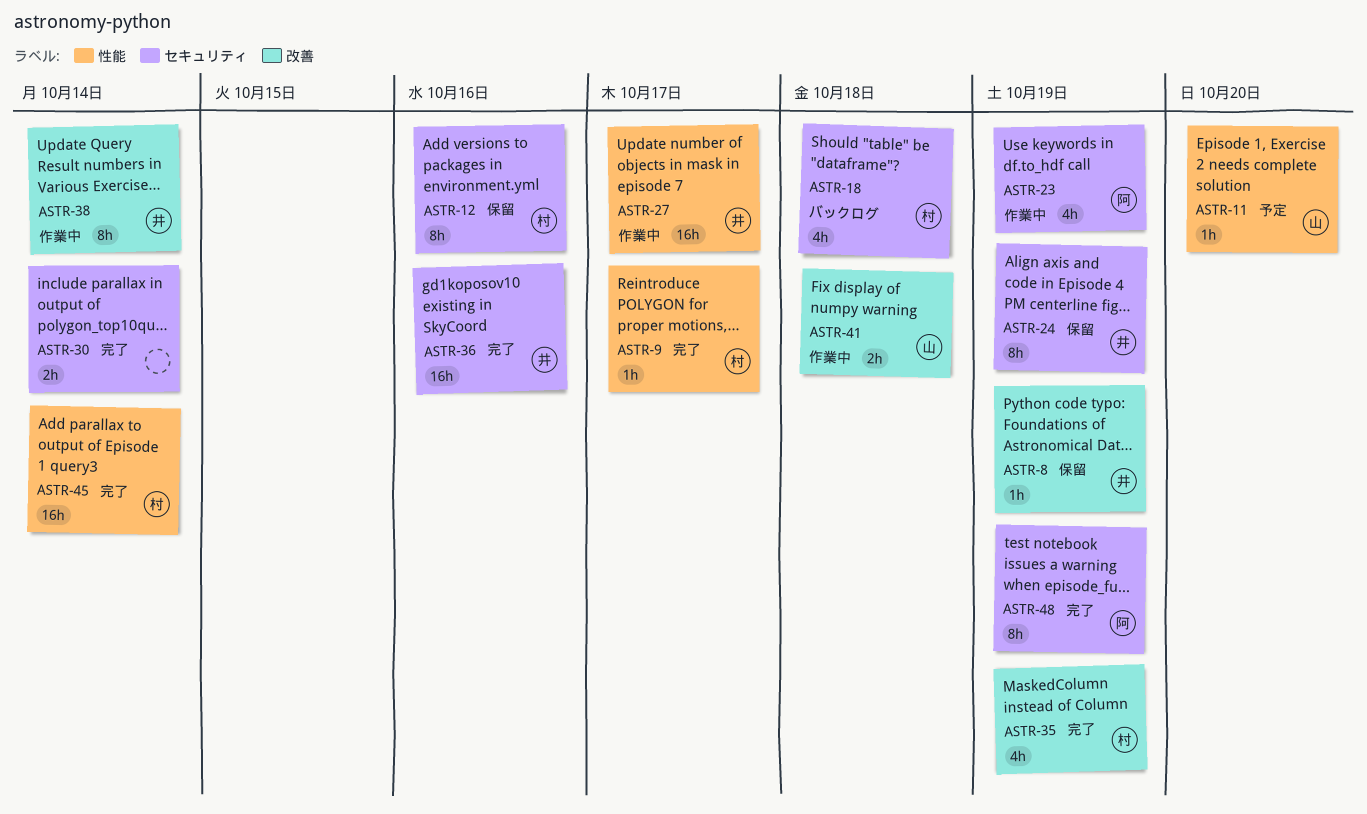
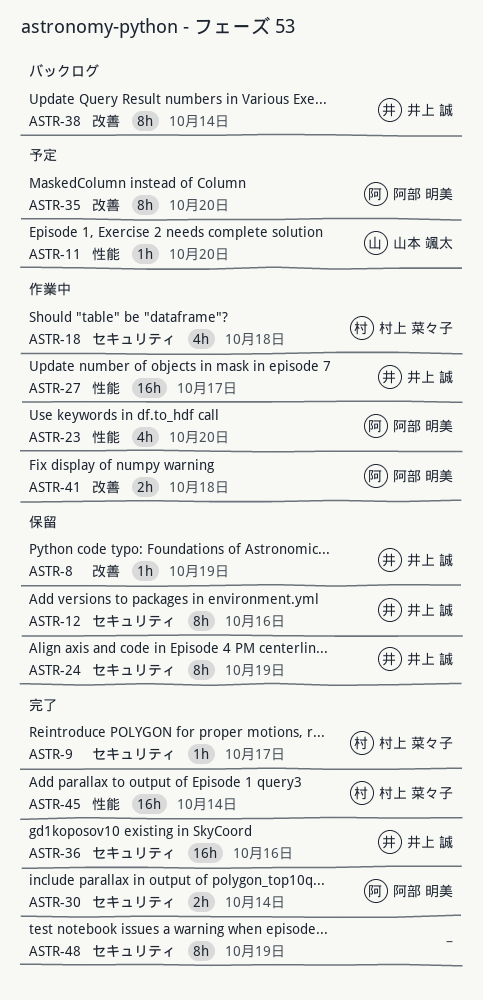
ASTR-9, label: 性能 -> セキュリティ
ASTR-12, owner: 村上 菜々子 -> 井上 誠
ASTR-18, status: バックログ -> 作業中
ASTR-23, label: セキュリティ -> 性能
ASTR-23, due: Oct 19 -> Oct 20
ASTR-30, owner: none -> 阿部 明美
ASTR-35, status: 完了 -> 予定
ASTR-35, owner: 村上 菜々子 -> 阿部 明美
ASTR-35, estimate: 4h -> 8h
ASTR-35, due: Oct 19 -> Oct 20
ASTR-38, status: 作業中 -> バックログ
ASTR-41, owner: 山本 颯太 -> 阿部 明美
ASTR-48, owner: 阿部 明美 -> none

